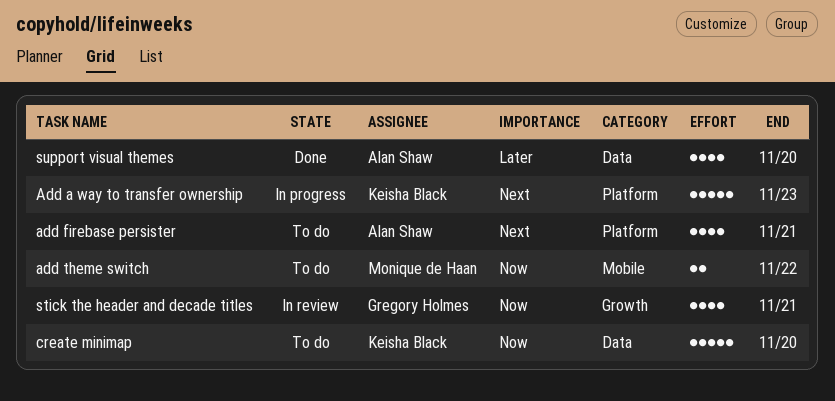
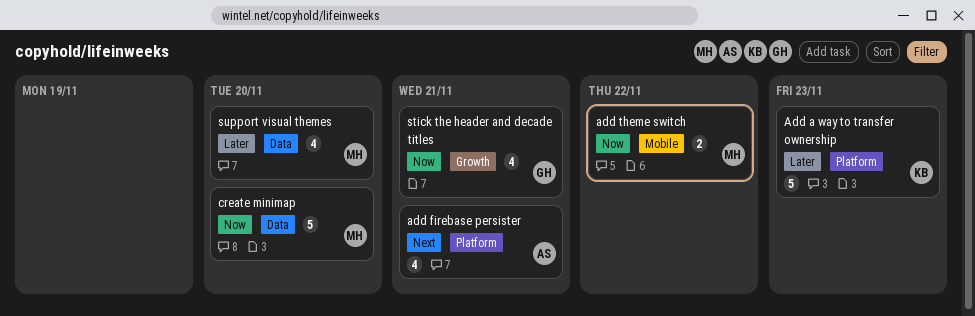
Add a way to transfer ownership, priority: Next -> Later
create minimap, owner: Keisha Black -> Monique de Haan
support visual themes, owner: Alan Shaw -> Monique de Haan

